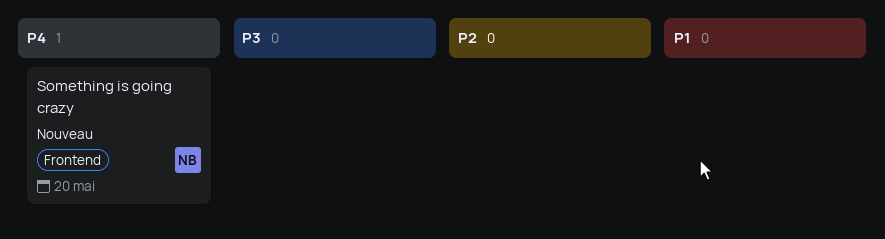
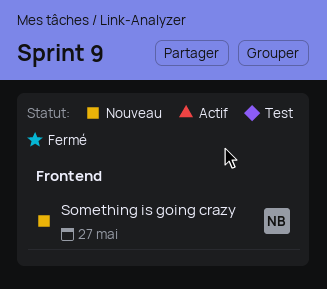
Something is going crazy, due: May 20 -> May 27

